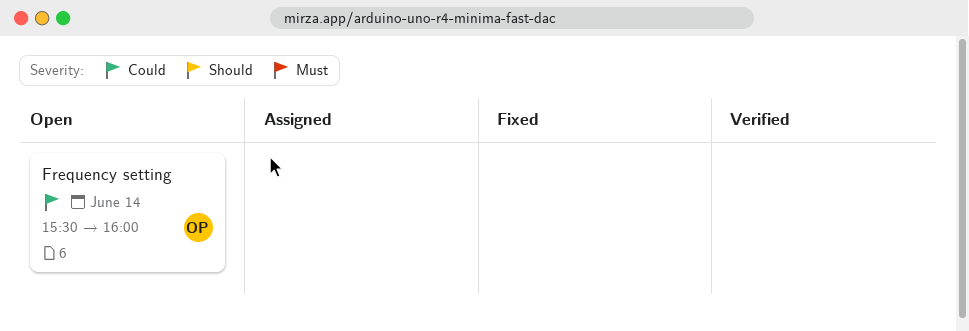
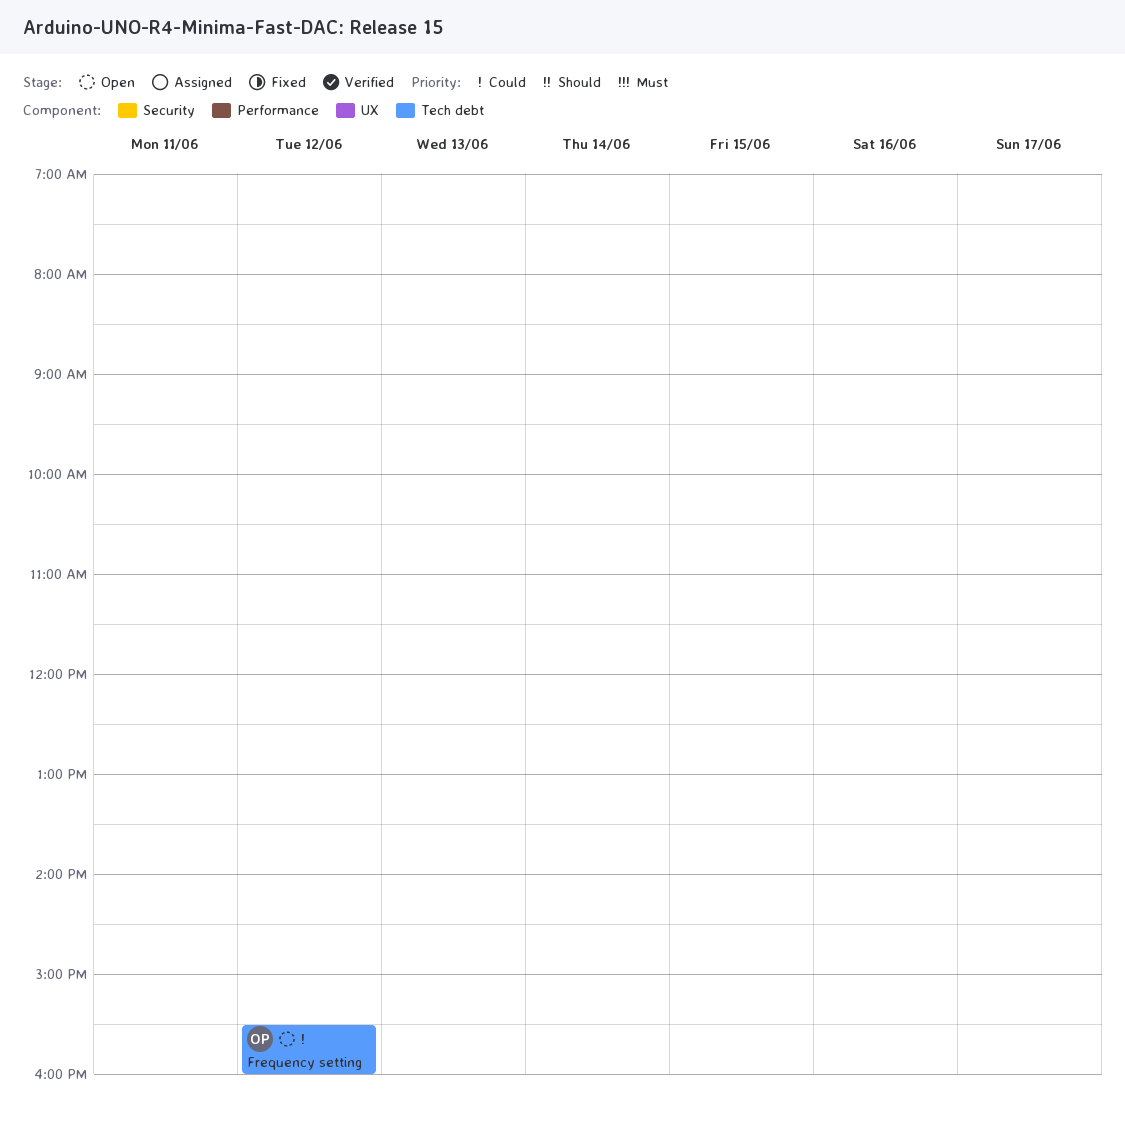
Frequency setting, day: Jun 14 -> Jun 12

